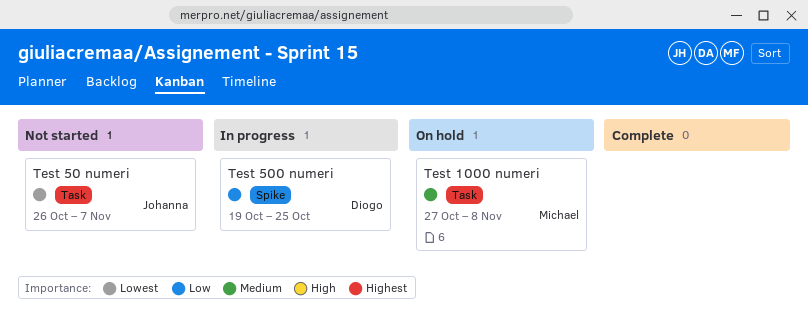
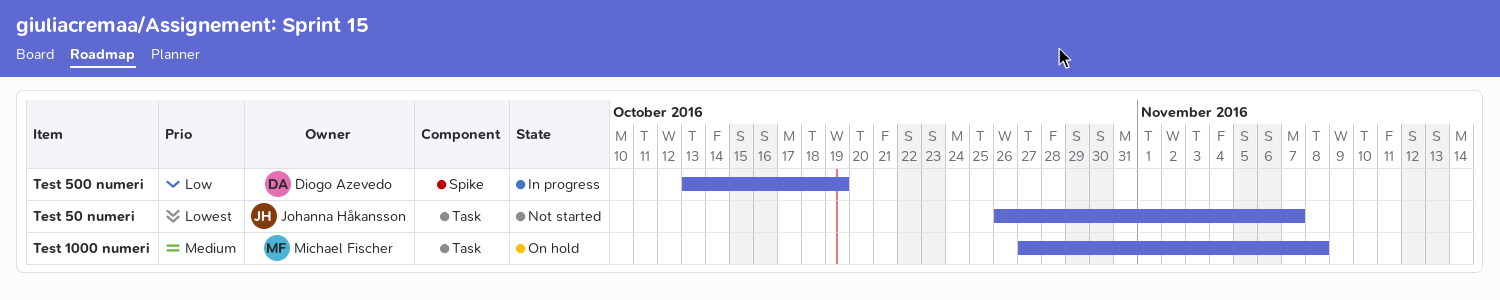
Test 500 numeri, start: Oct 19 -> Oct 13
Test 500 numeri, due: Oct 25 -> Oct 19

